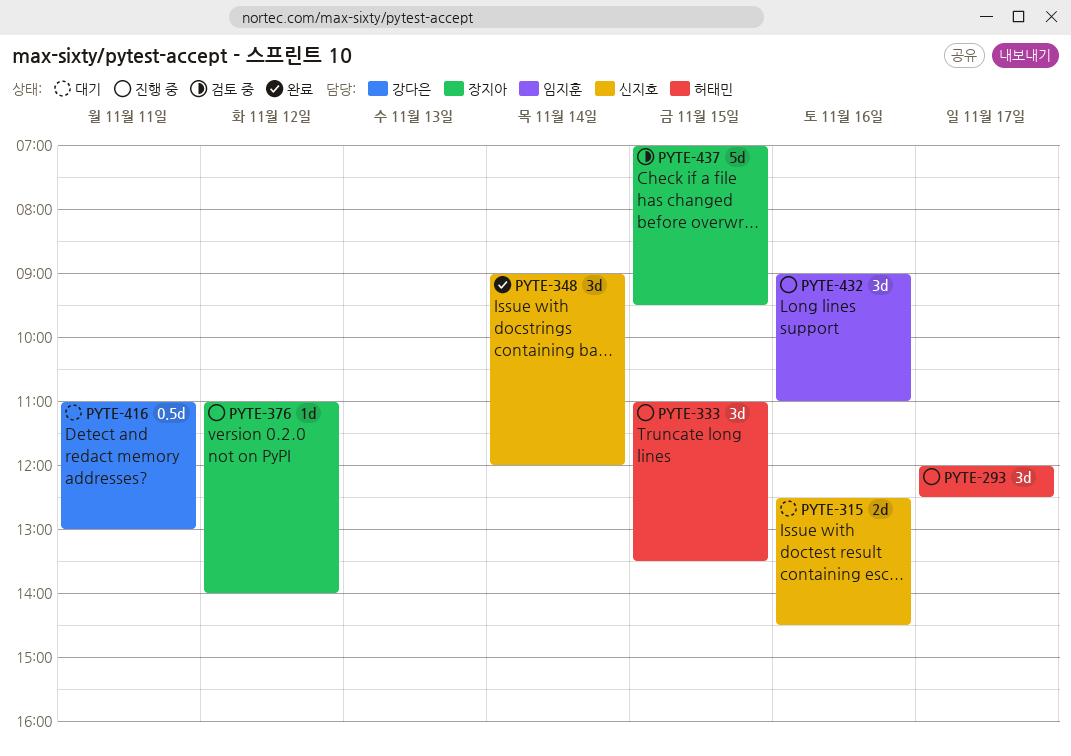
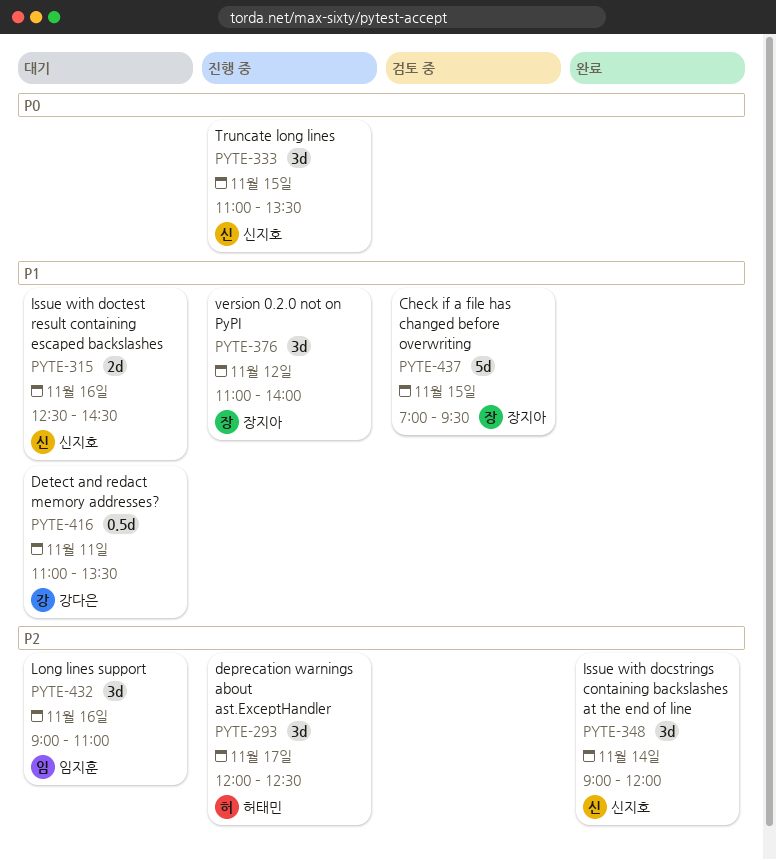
PYTE-333, owner: 허태민 -> 신지호
PYTE-376, estimate: 1d -> 3d
PYTE-416, ends: 13:00 -> 13:30
PYTE-432, status: 진행 중 -> 대기

